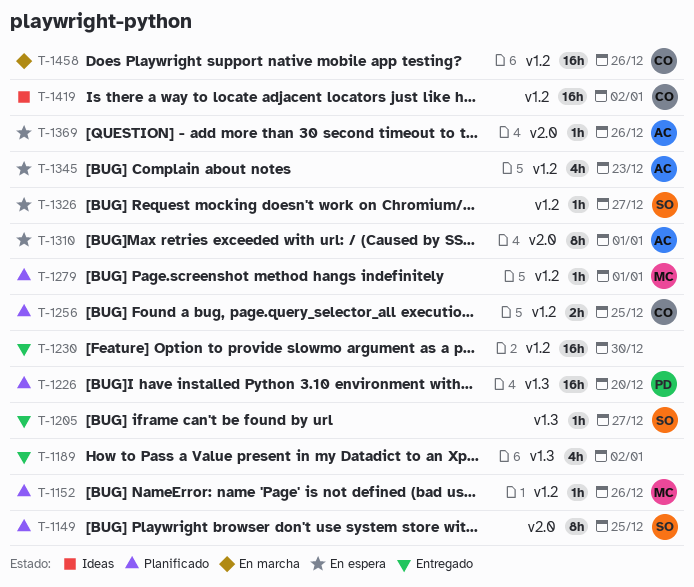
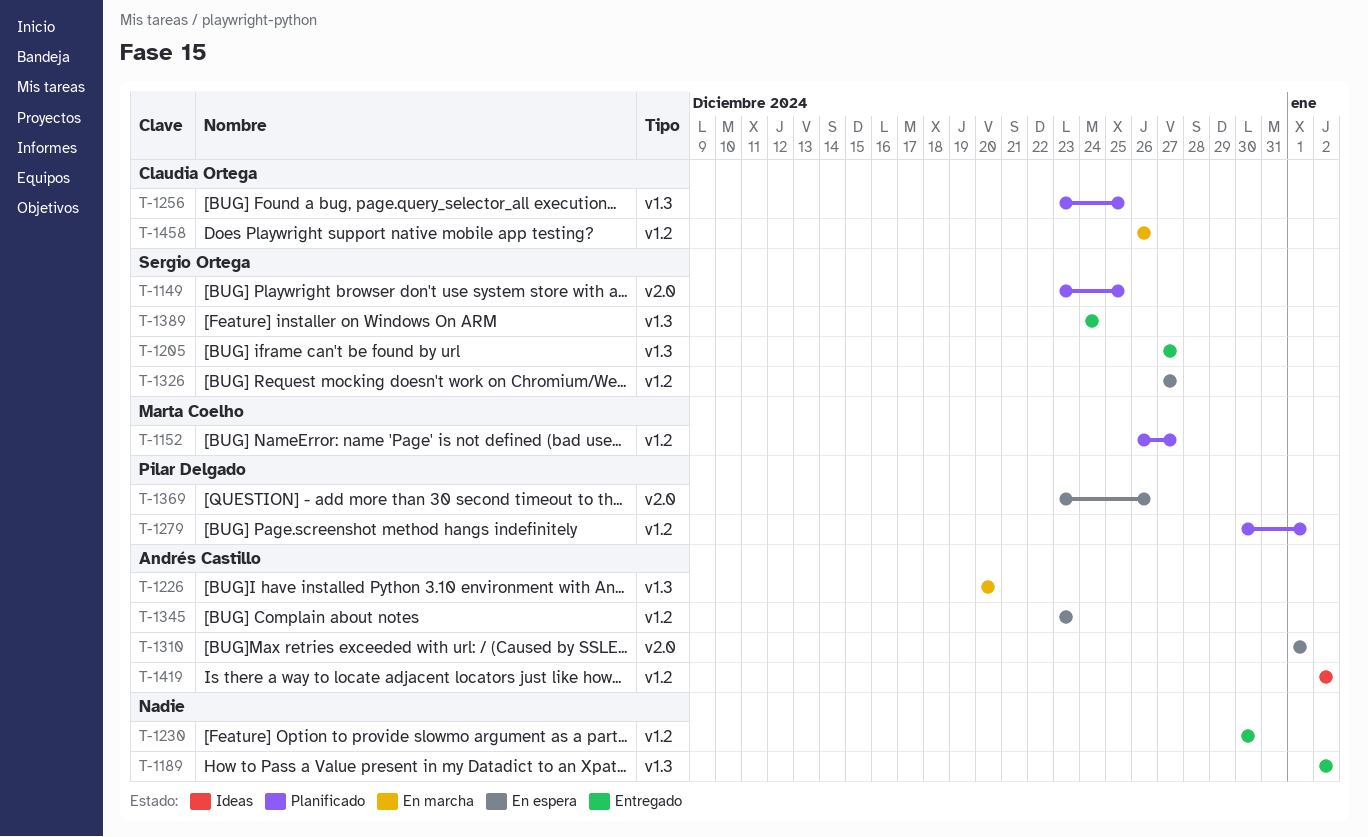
T-1152, due: Dec 26 -> Dec 27
T-1226, status: Planificado -> En marcha
T-1226, owner: Pilar Delgado -> Andrés Castillo
T-1256, label: v1.2 -> v1.3
T-1279, owner: Marta Coelho -> Pilar Delgado
T-1369, owner: Andrés Castillo -> Pilar Delgado
T-1389: none -> present
T-1419, owner: Claudia Ortega -> Andrés Castillo

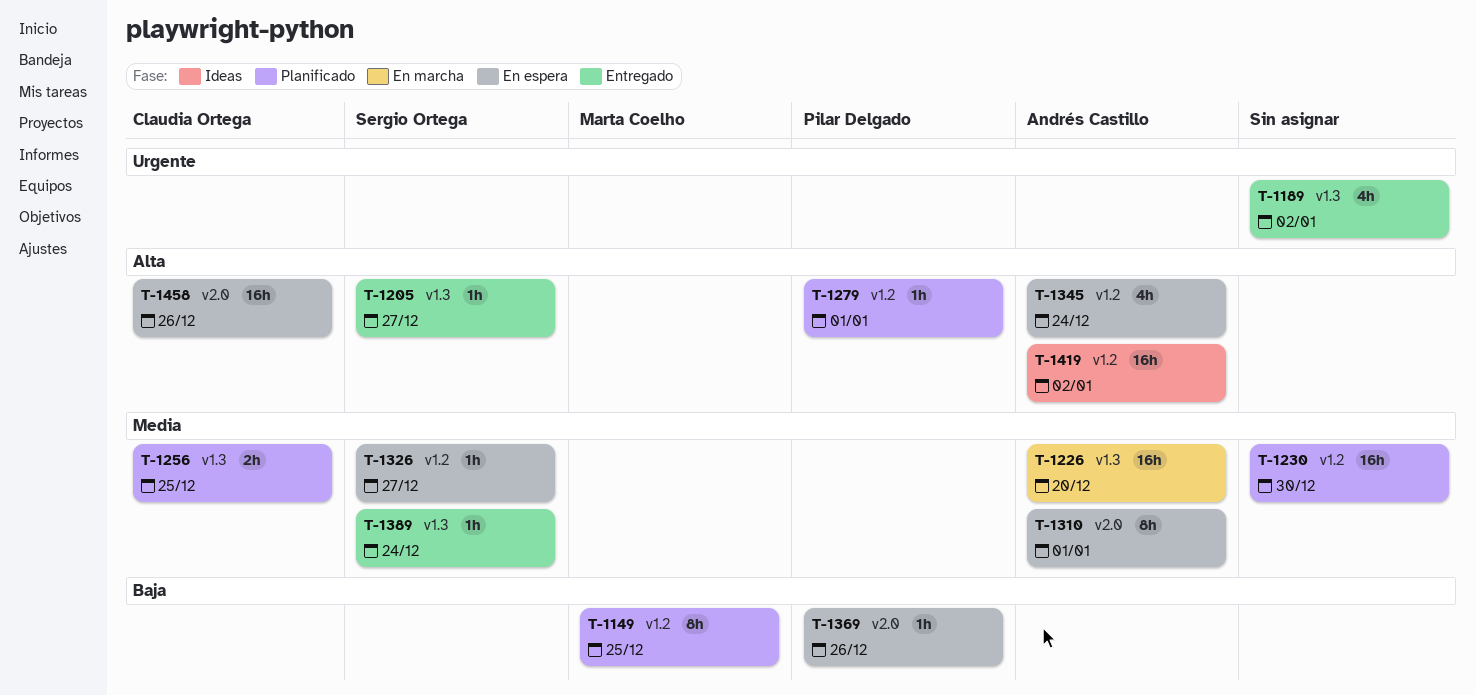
T-1149, owner: Sergio Ortega -> Marta Coelho
T-1149, label: v2.0 -> v1.2
T-1152: present -> none
T-1230, status: Entregado -> Planificado
T-1345, due: Dec 23 -> Dec 24
T-1458, status: En marcha -> En espera
T-1458, label: v1.2 -> v2.0

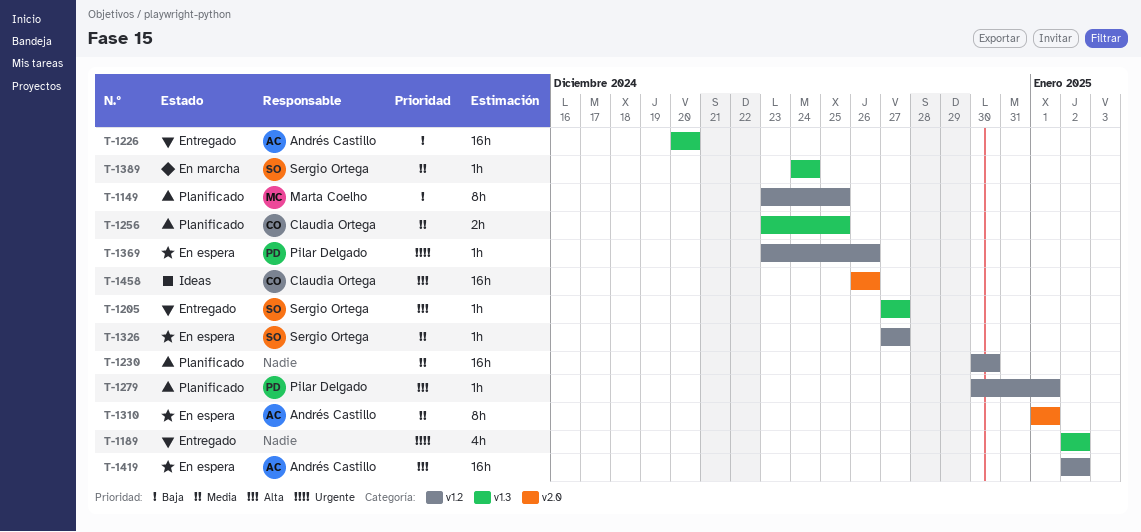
T-1226, status: En marcha -> Entregado
T-1226, priority: Media -> Baja
T-1345: present -> none
T-1369, priority: Baja -> Urgente
T-1369, label: v2.0 -> v1.2
T-1389, status: Entregado -> En marcha
T-1419, status: Ideas -> En espera
T-1458, status: En espera -> Ideas

